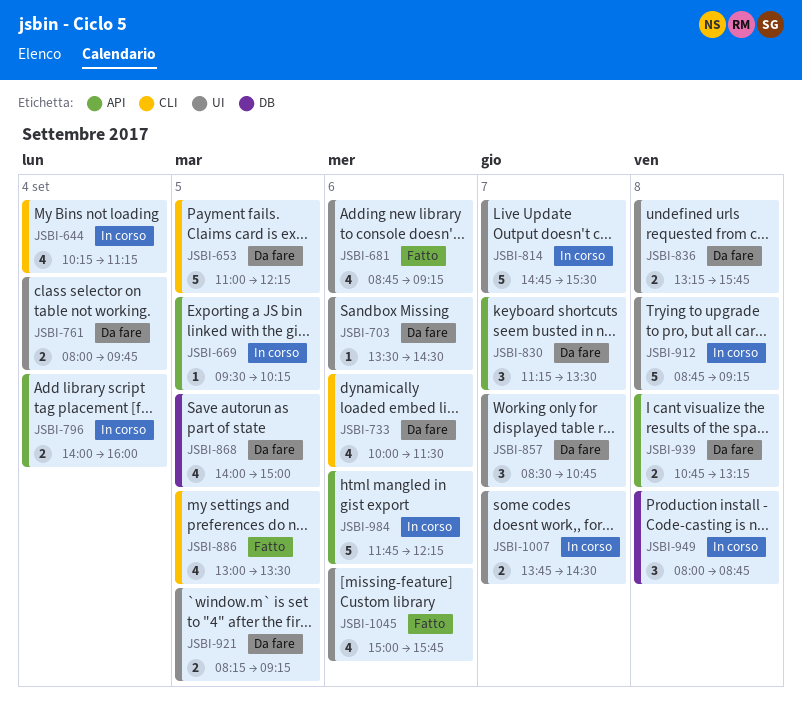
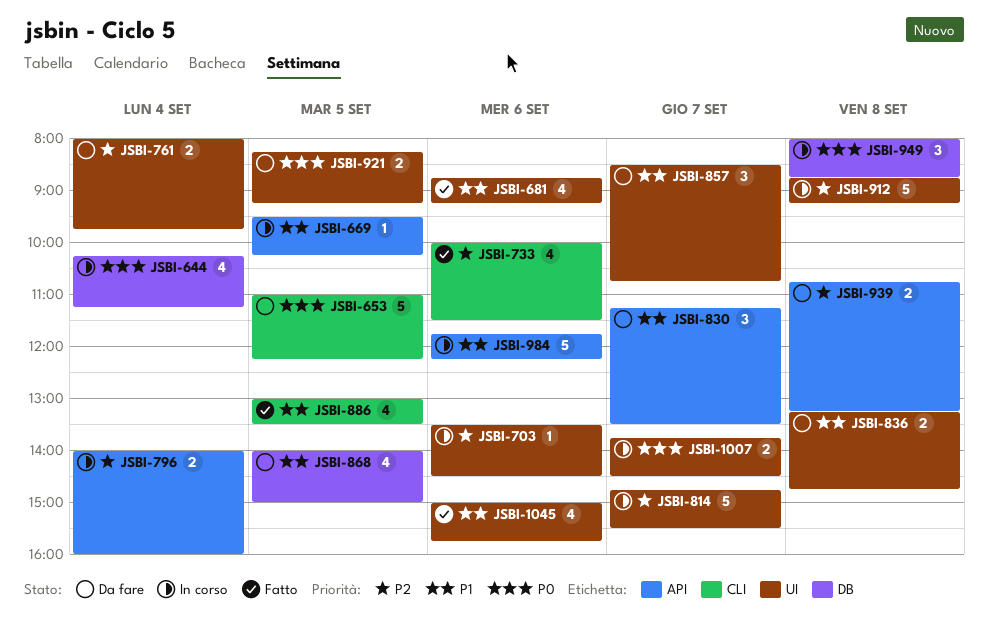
JSBI-644, label: CLI -> DB
JSBI-703, status: Da fare -> In corso
JSBI-733, status: Da fare -> Fatto
JSBI-836, ends: 15:45 -> 14:45

